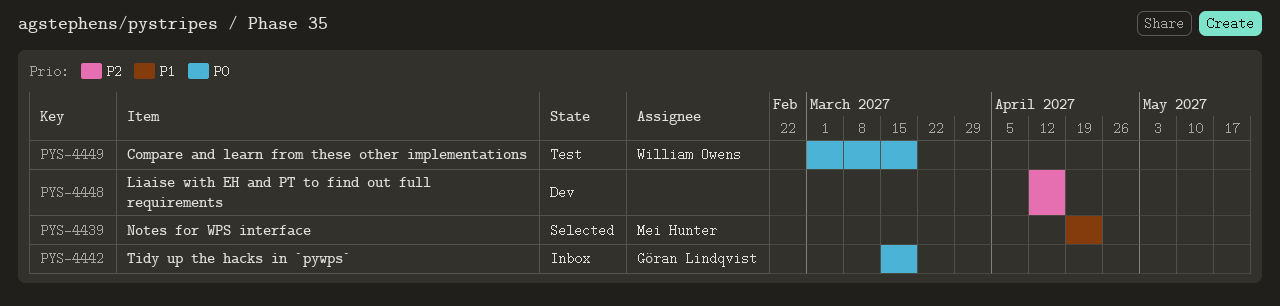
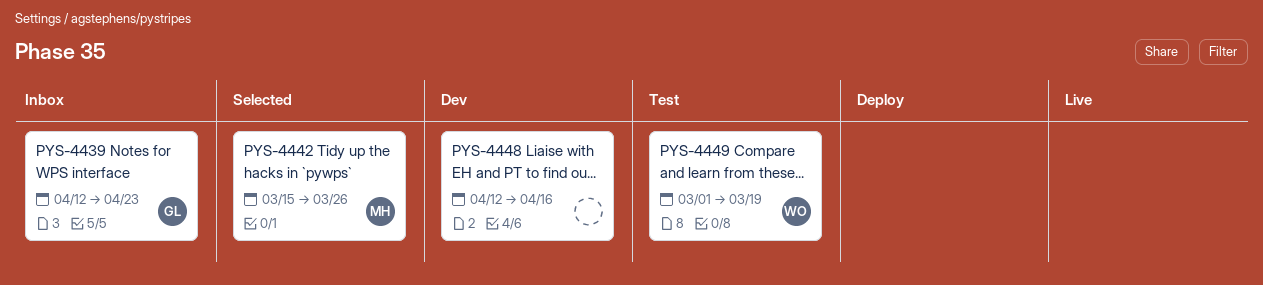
PYS-4439, status: Selected -> Inbox
PYS-4439, owner: Mei Hunter -> Göran Lindqvist
PYS-4439, start: Apr 19 -> Apr 12
PYS-4442, status: Inbox -> Selected
PYS-4442, owner: Göran Lindqvist -> Mei Hunter
PYS-4442, due: Mar 19 -> Mar 26

